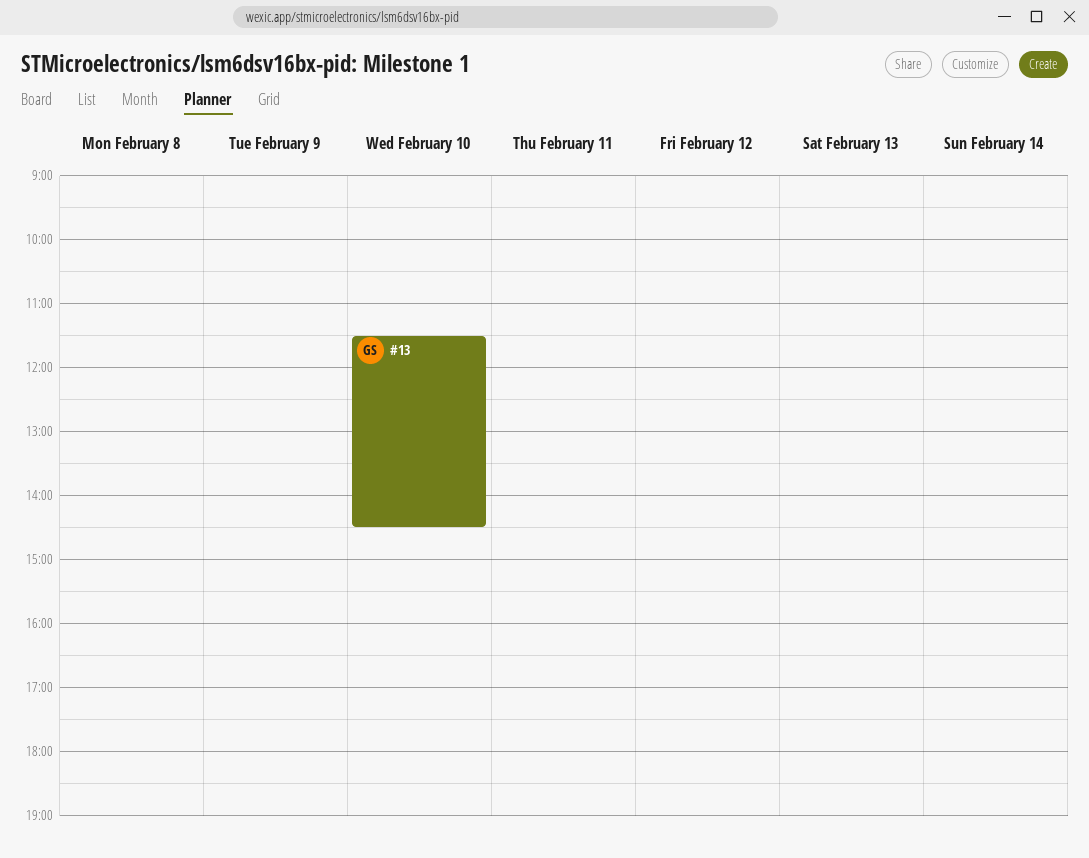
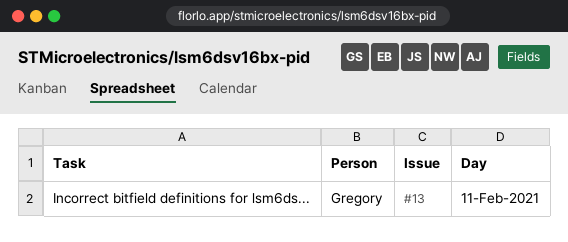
#13, day: Feb 10 -> Feb 11

